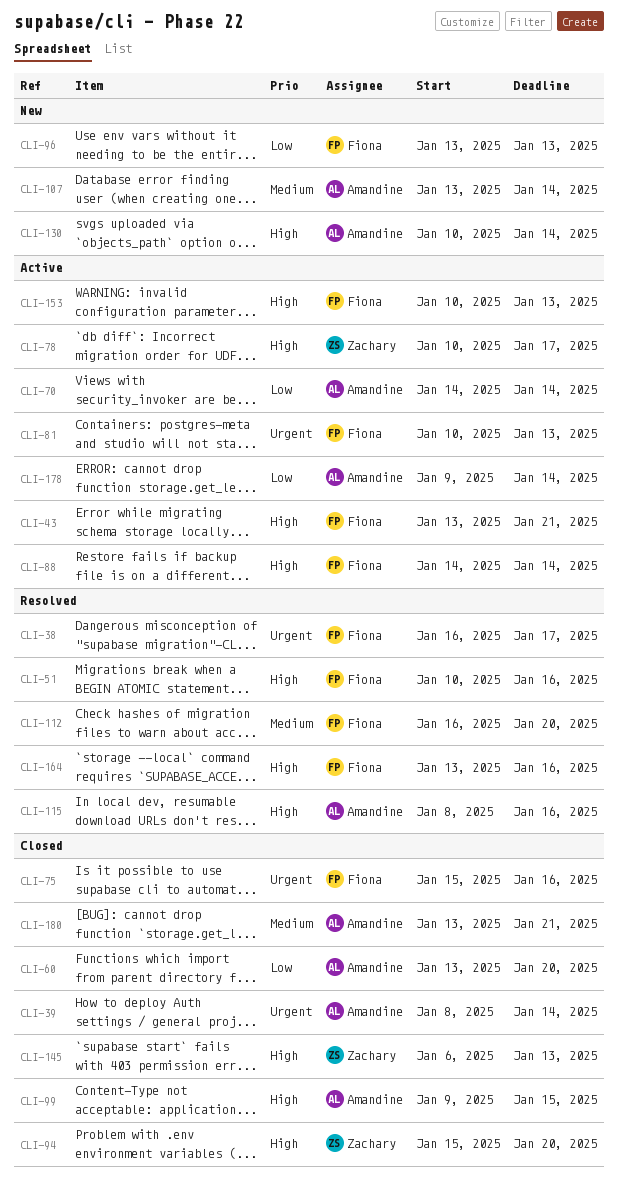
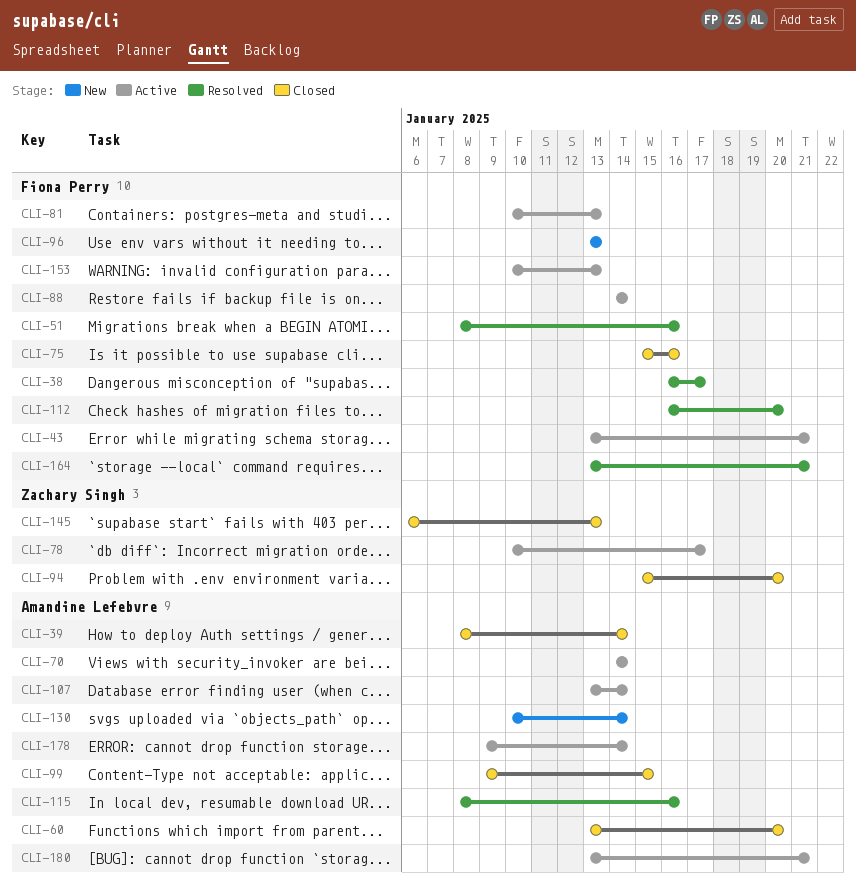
CLI-51, start: Jan 10 -> Jan 8
CLI-107, status: New -> Active
CLI-164, due: Jan 16 -> Jan 21
CLI-180, status: Closed -> Active

